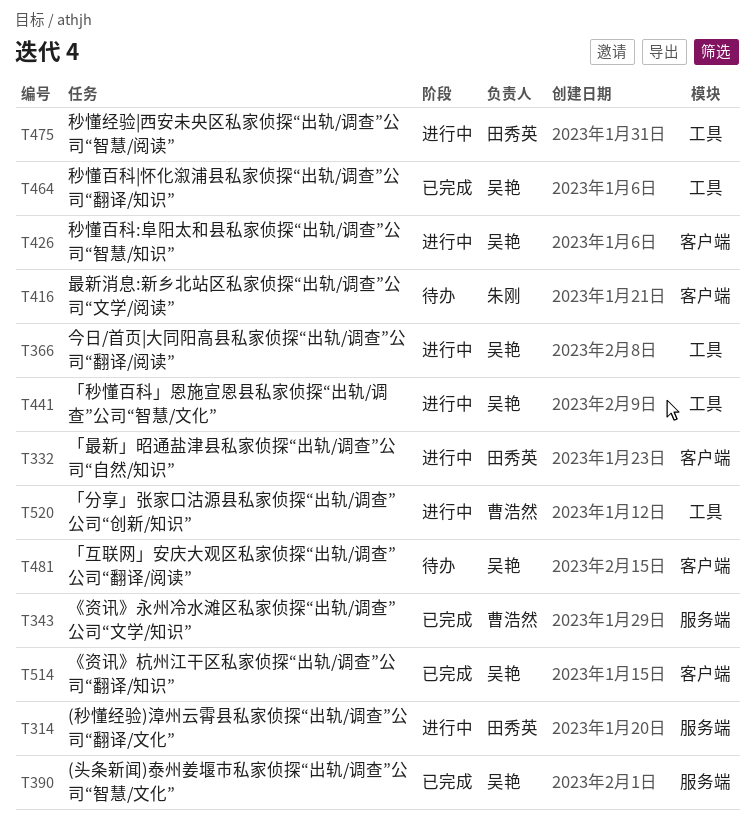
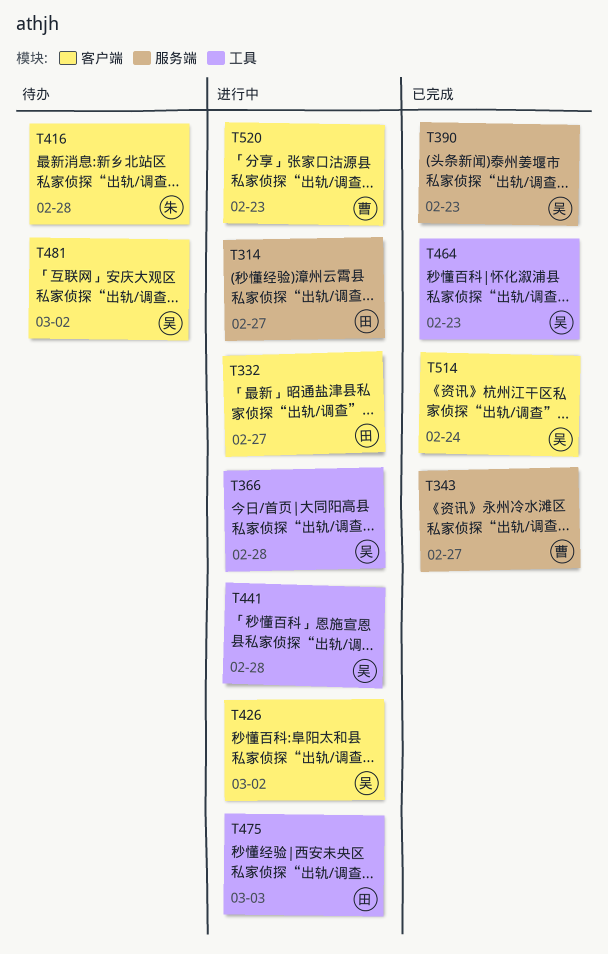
T520, label: 工具 -> 客户端

